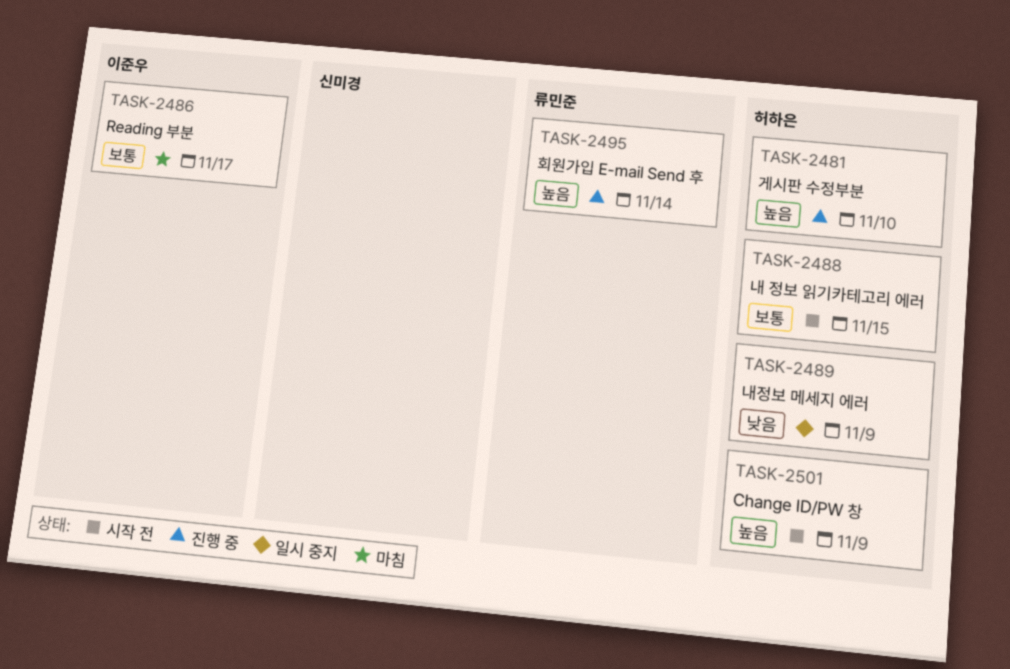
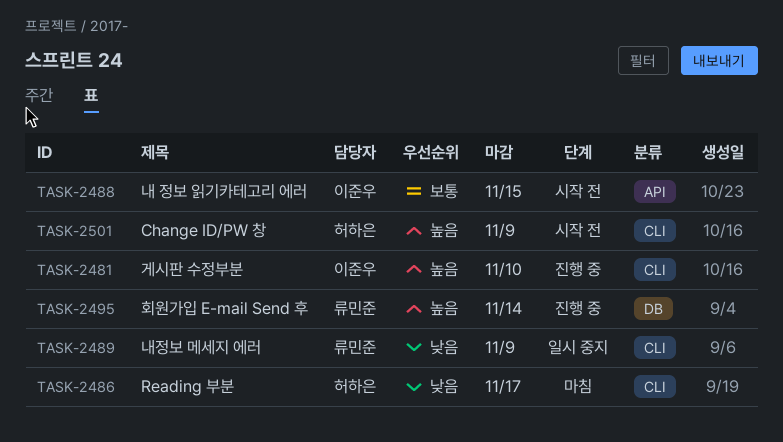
TASK-2481, owner: 허하은 -> 이준우
TASK-2486, owner: 이준우 -> 허하은
TASK-2486, priority: 보통 -> 낮음
TASK-2488, owner: 허하은 -> 이준우
TASK-2489, owner: 허하은 -> 류민준

